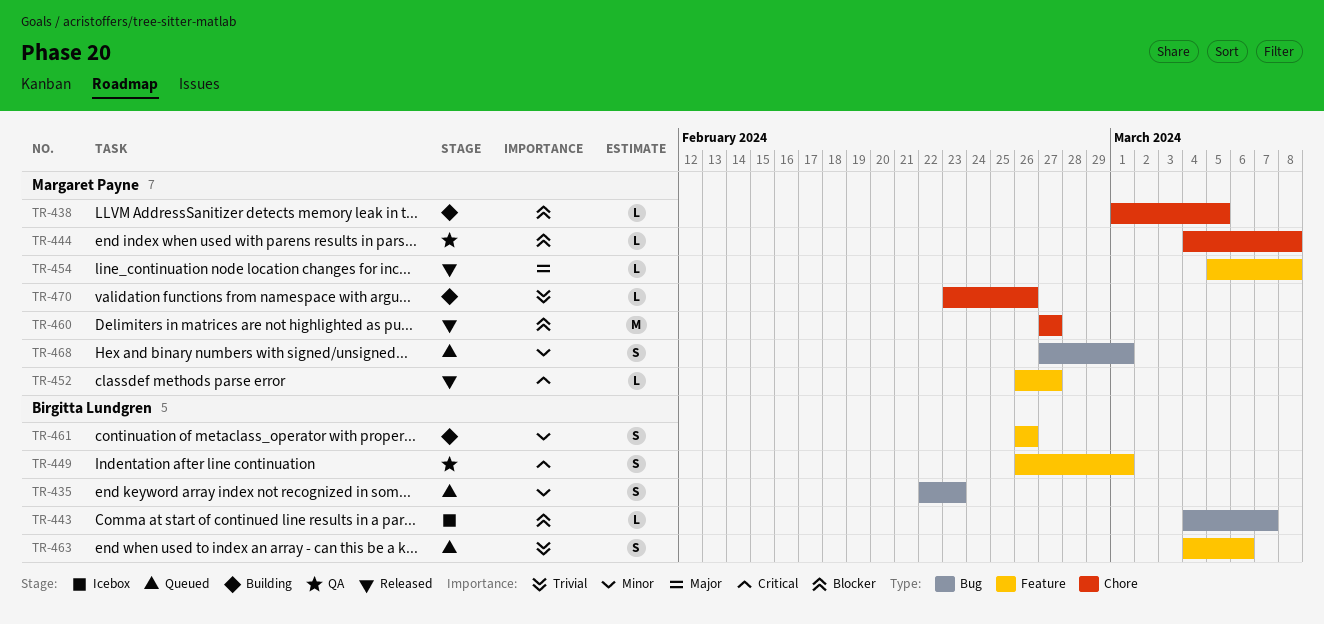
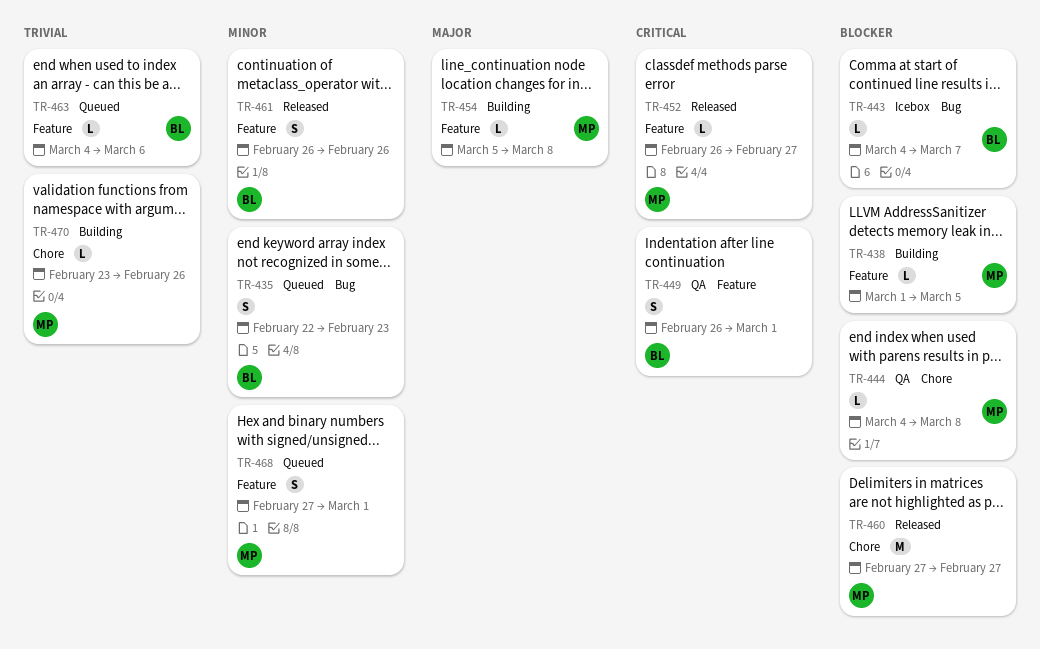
TR-438, label: Chore -> Feature
TR-454, status: Released -> Building
TR-461, status: Building -> Released
TR-463, estimate: S -> L
TR-468, label: Bug -> Feature

